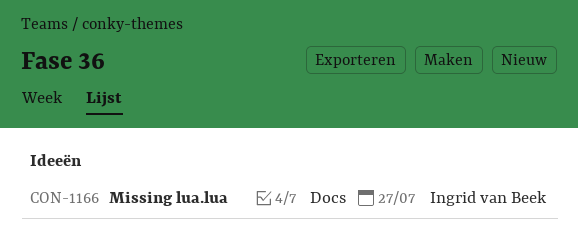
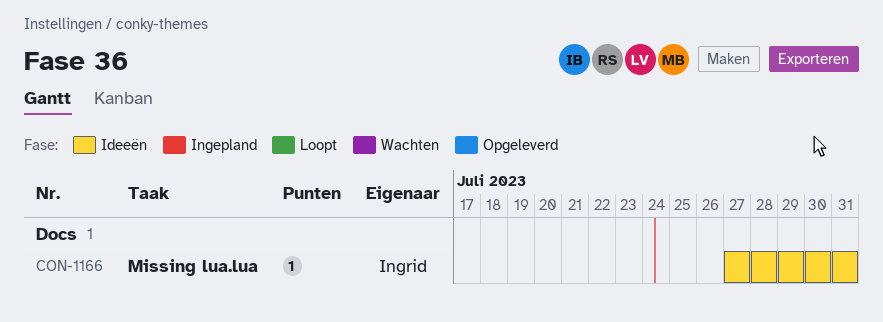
CON-1166, due: Jul 27 -> Jul 31

